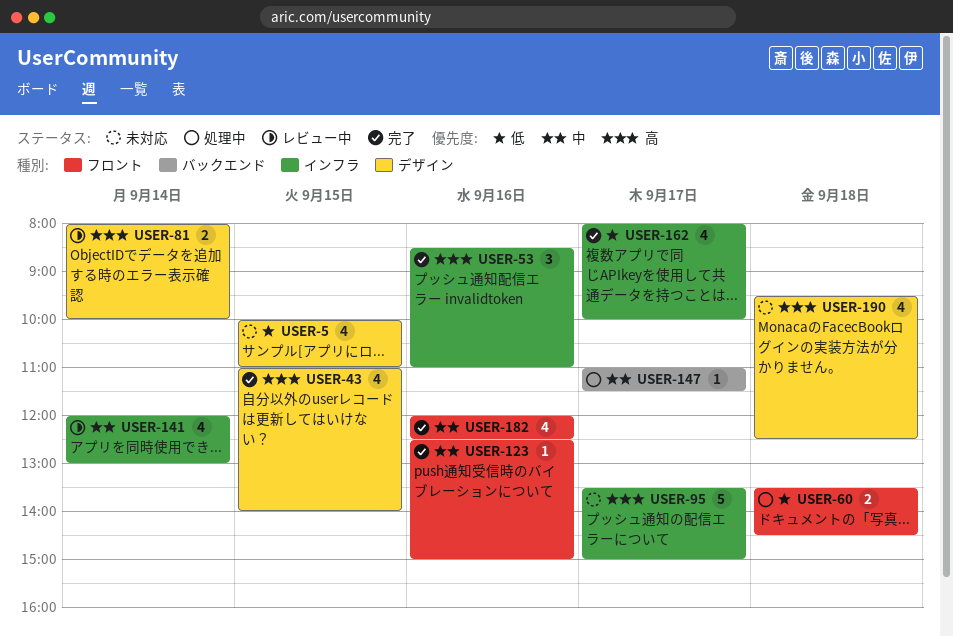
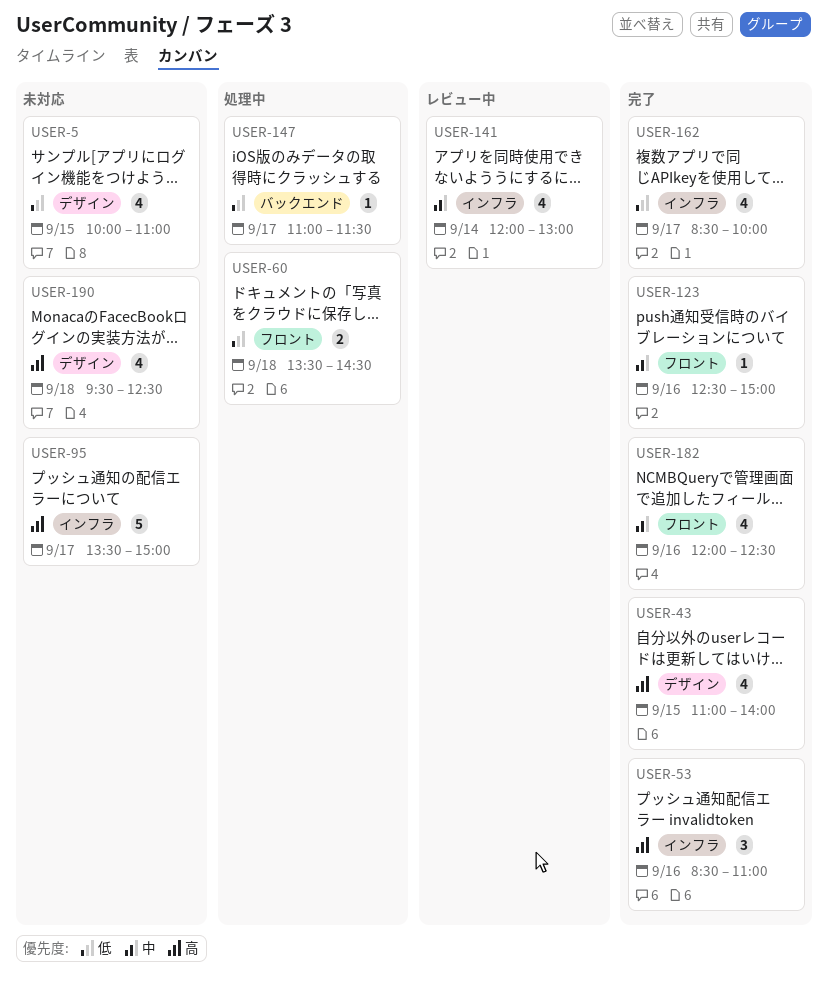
USER-81: present -> none
USER-147, priority: 中 -> 低
USER-162, begins: 08:00 -> 08:30

